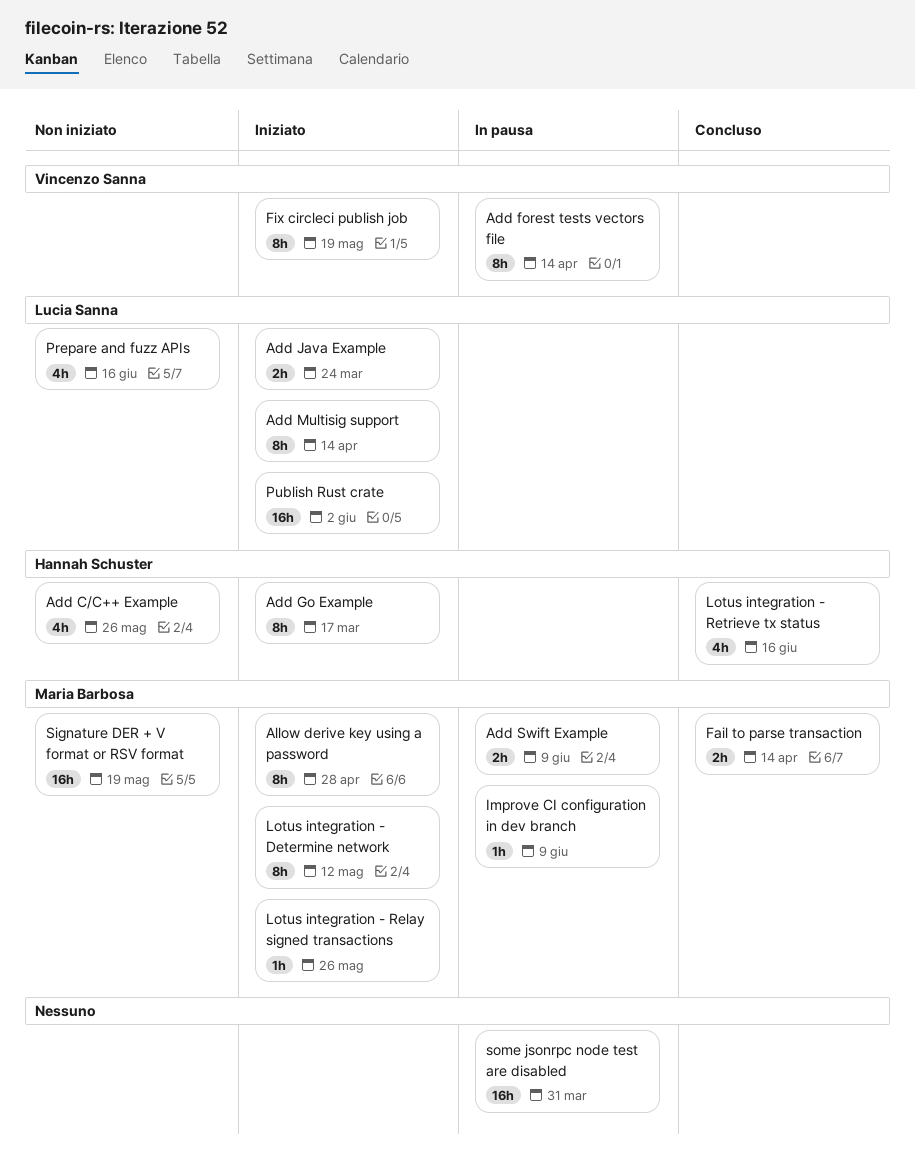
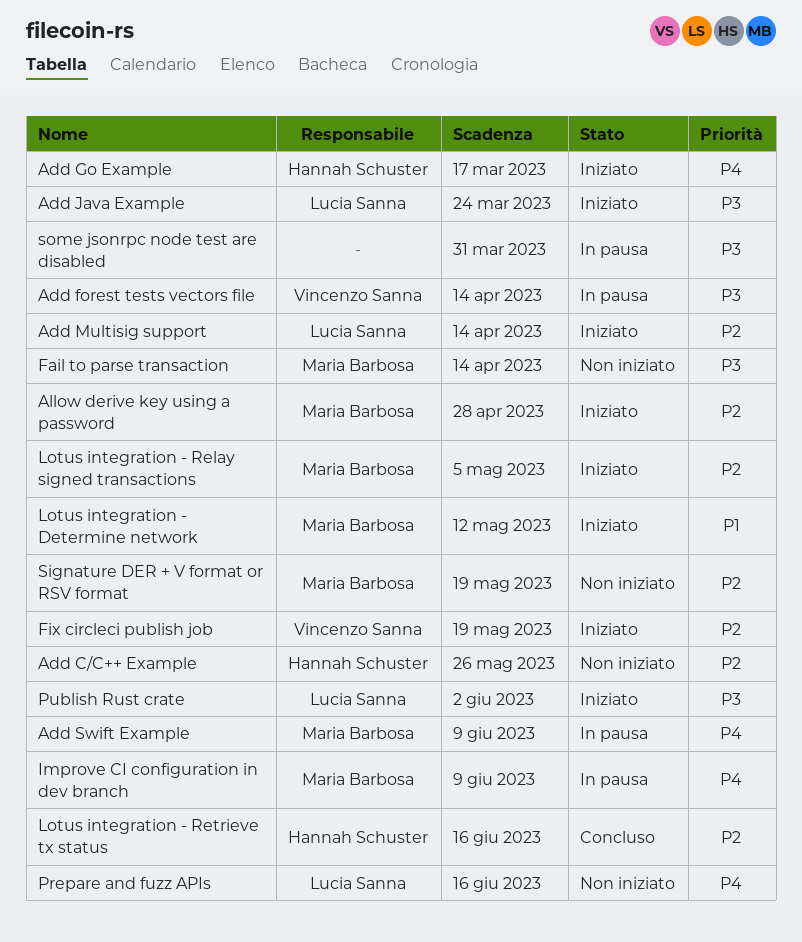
Fail to parse transaction, status: Concluso -> Non iniziato
Lotus integration - Relay signed transactions, due: May 26 -> May 5

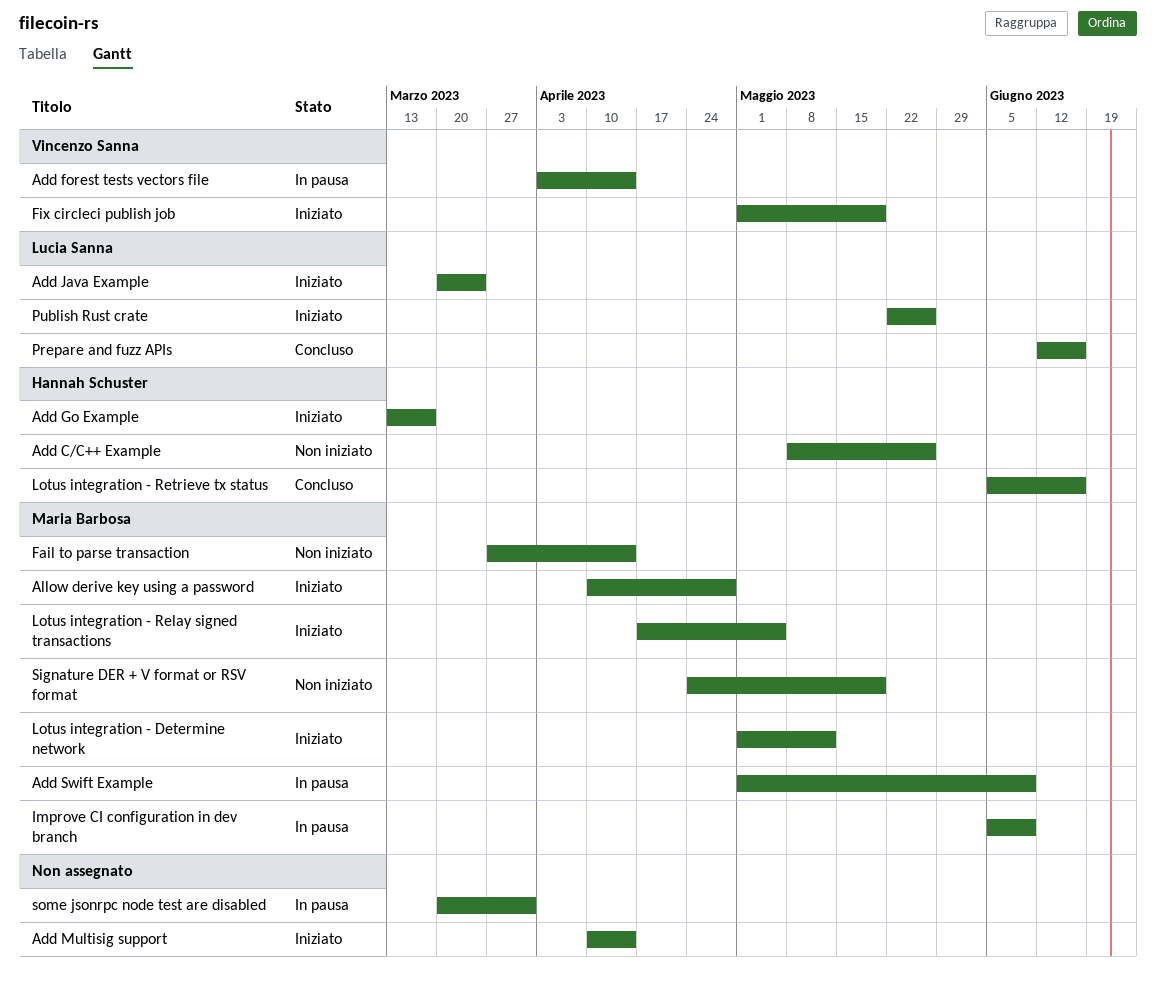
Add Multisig support, owner: Lucia Sanna -> none
Prepare and fuzz APIs, status: Non iniziato -> Concluso
Publish Rust crate, due: Jun 2 -> May 26

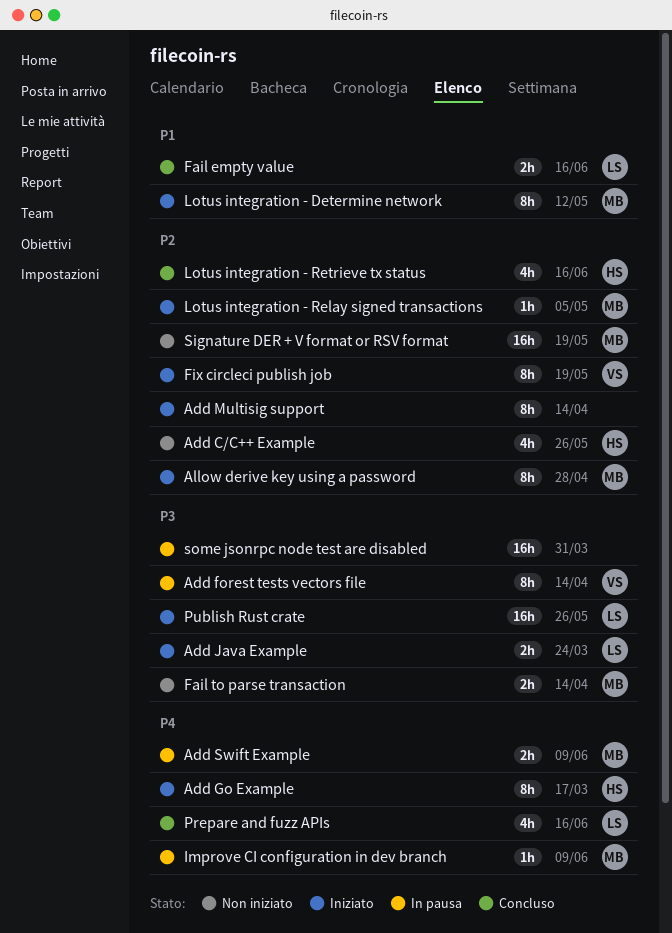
Fail empty value: none -> present

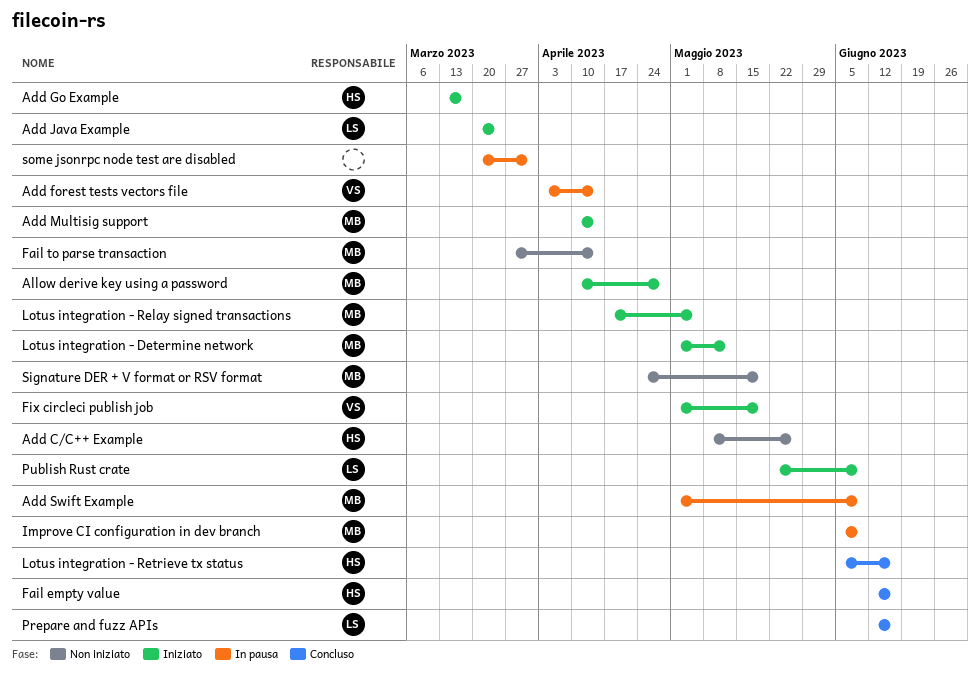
Add Multisig support, owner: none -> MB
Fail empty value, owner: LS -> HS
Publish Rust crate, due: May 26 -> Jun 9

